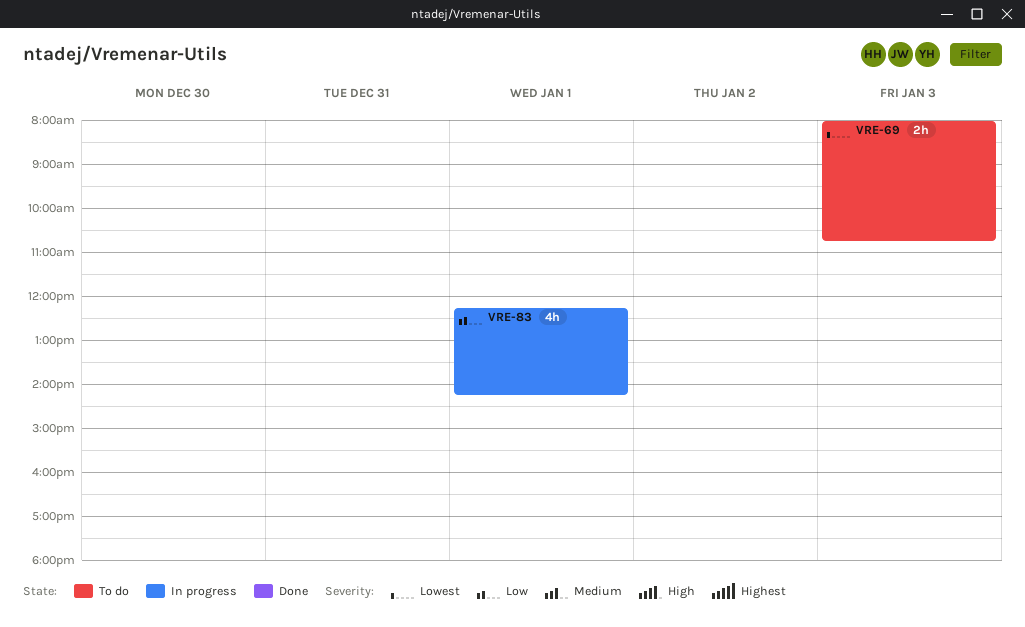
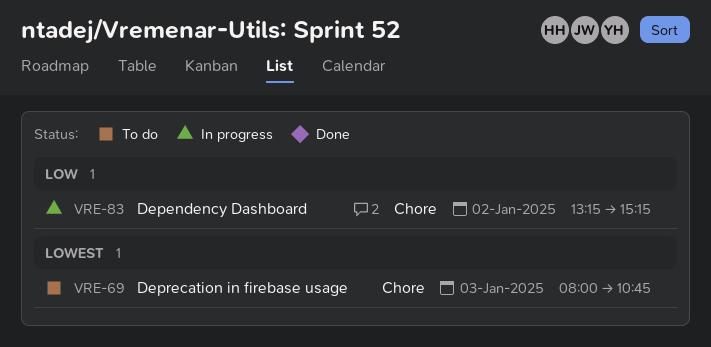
VRE-83, day: Jan 1 -> Jan 2
VRE-83, begins: 12:15 -> 13:15
VRE-83, ends: 14:15 -> 15:15

